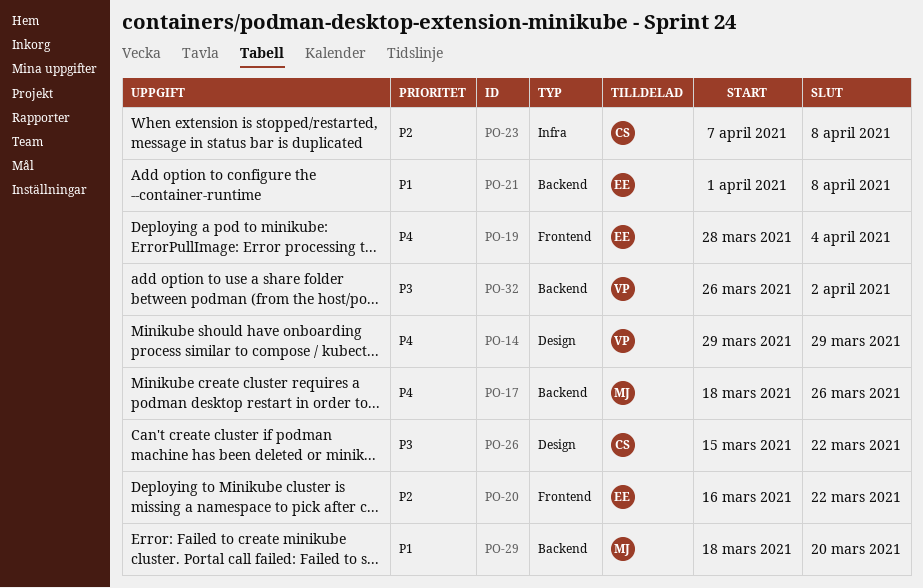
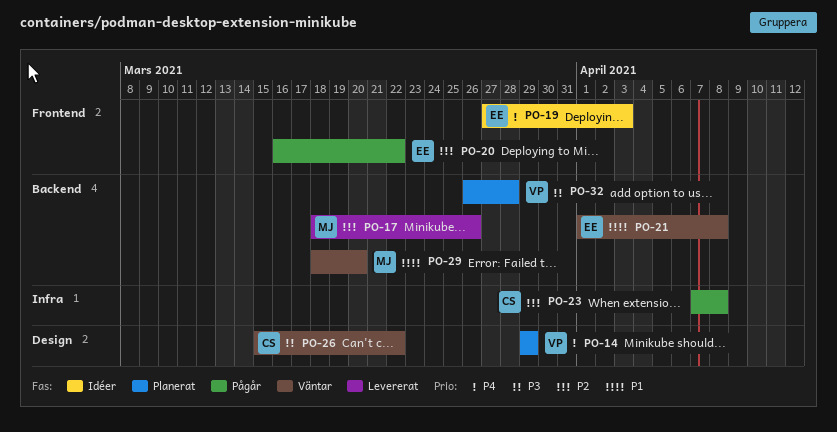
PO-17, priority: P4 -> P2
PO-19, start: Mar 28 -> Mar 27
PO-19, due: Apr 4 -> Apr 3
PO-32, due: Apr 2 -> Mar 28

